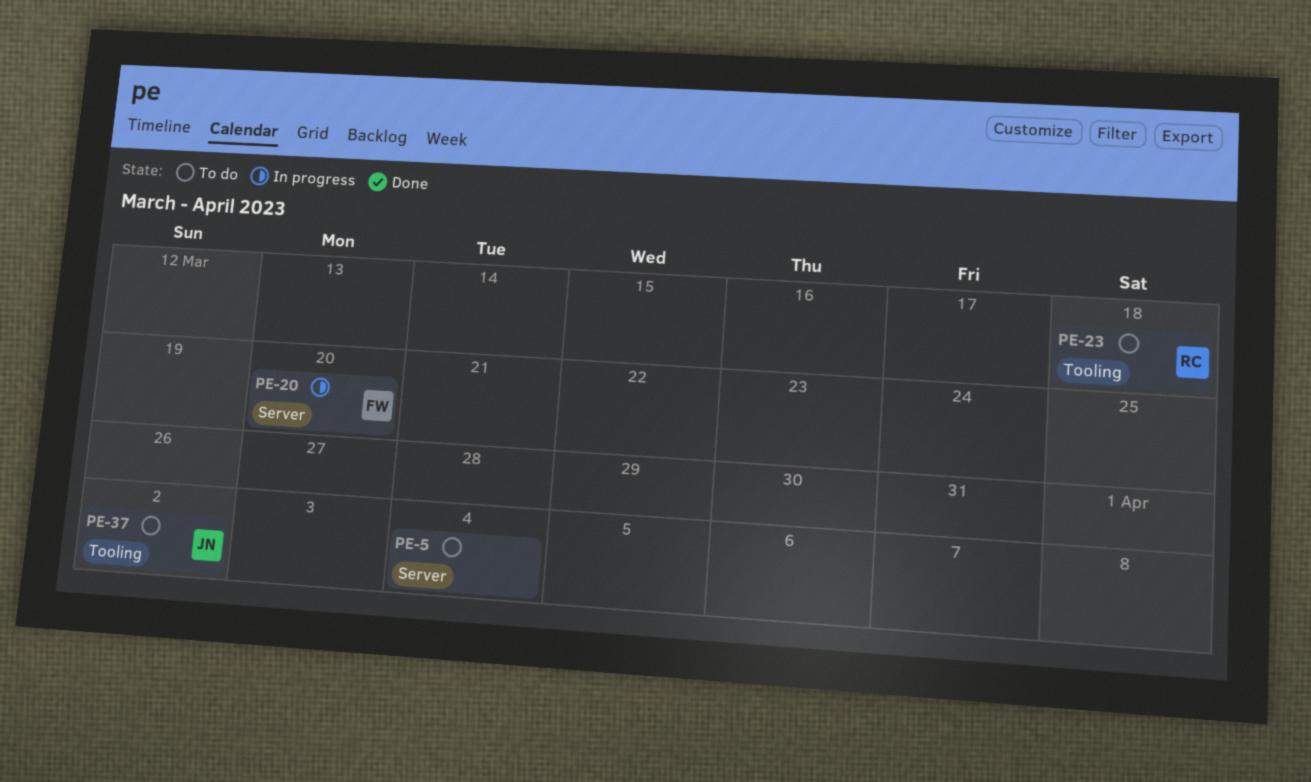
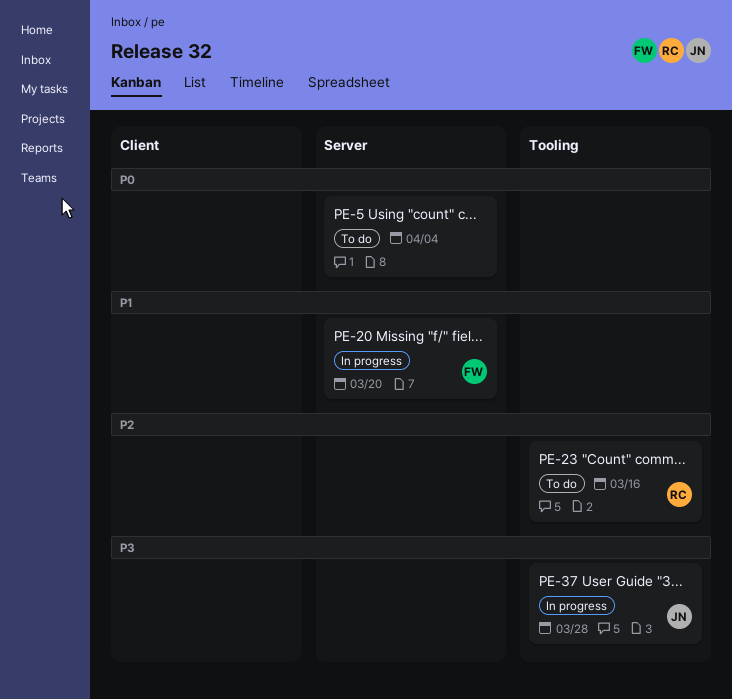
PE-23, due: Mar 18 -> Mar 16
PE-37, status: To do -> In progress
PE-37, due: Apr 2 -> Mar 28

